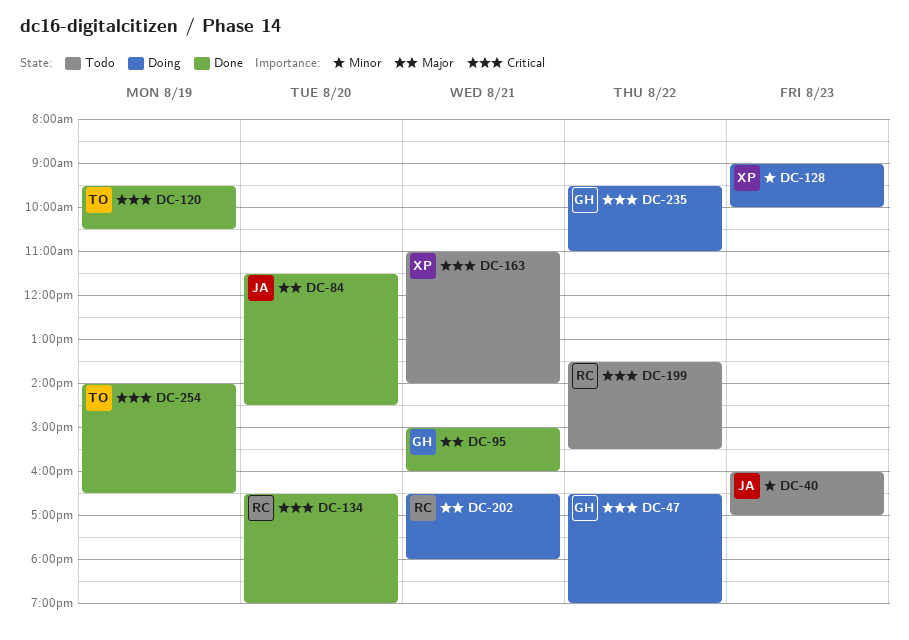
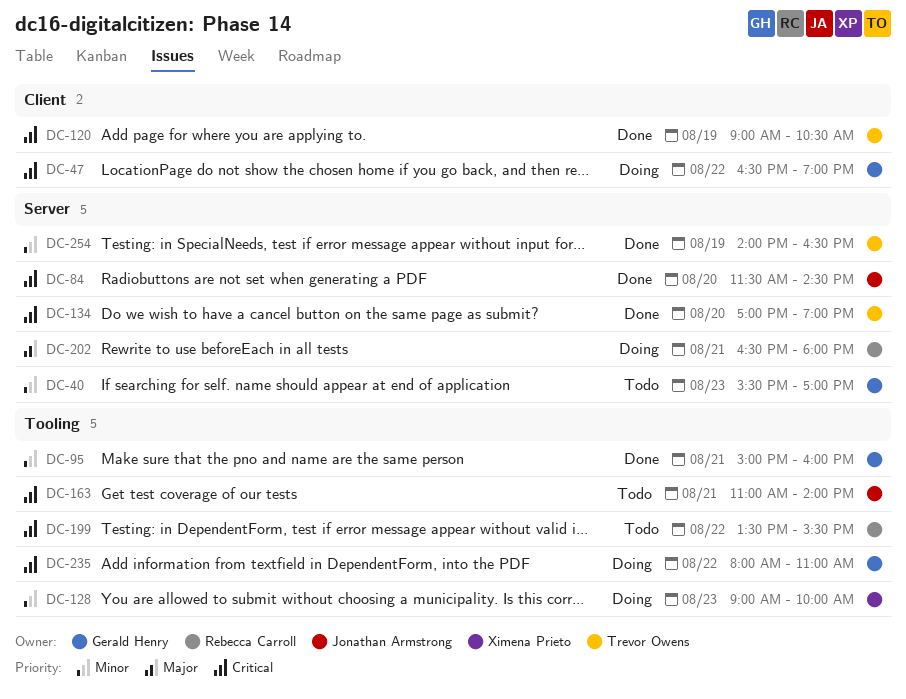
DC-40, owner: Jonathan Armstrong -> Gerald Henry
DC-40, begins: 16:00 -> 15:30
DC-84, priority: Major -> Critical
DC-95, priority: Major -> Minor
DC-120, begins: 09:30 -> 09:00
DC-134, owner: Rebecca Carroll -> Trevor Owens
DC-134, begins: 16:30 -> 17:00
DC-163, owner: Ximena Prieto -> Jonathan Armstrong
DC-235, begins: 09:30 -> 08:00
DC-254, priority: Critical -> Minor

